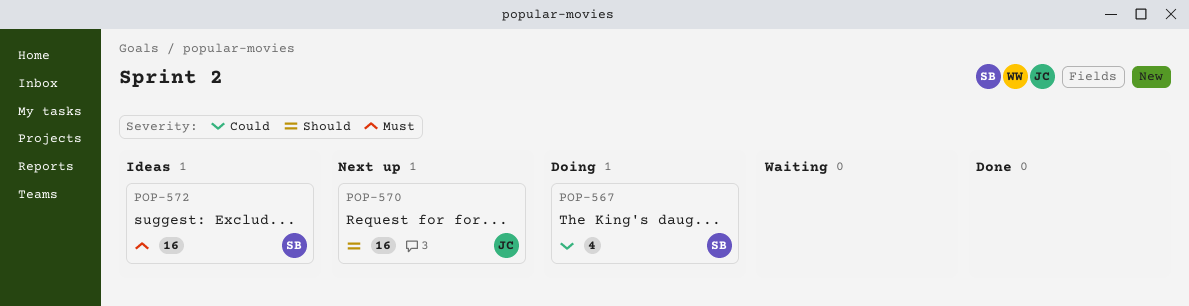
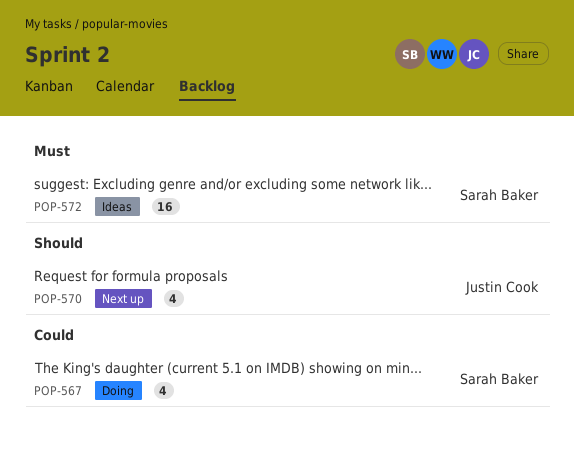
POP-570, estimate: 16 -> 4

